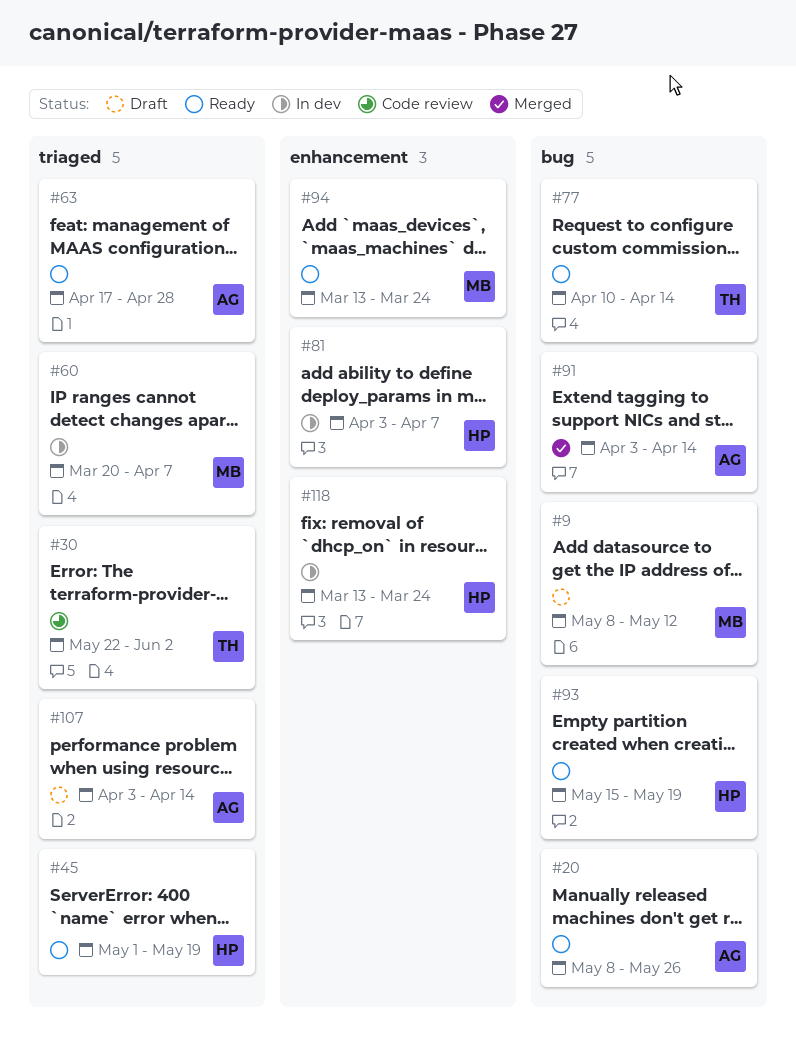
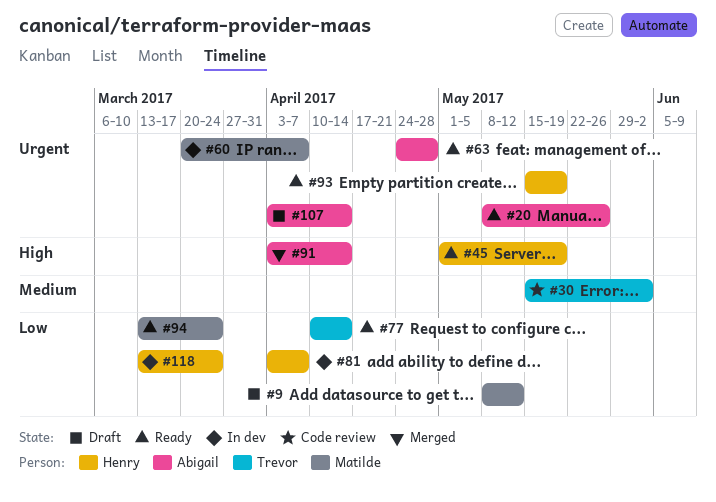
#30, start: May 22 -> May 15
#63, start: Apr 17 -> Apr 24

